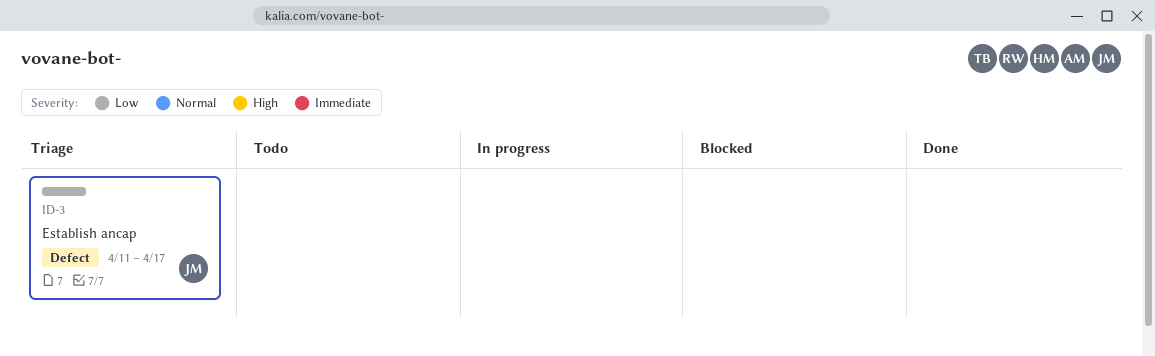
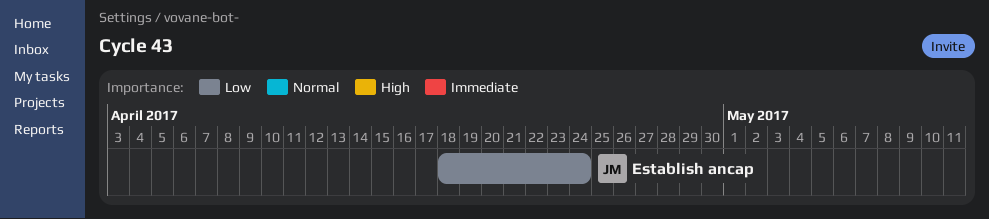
Establish ancap, start: Apr 11 -> Apr 18
Establish ancap, due: Apr 17 -> Apr 24

